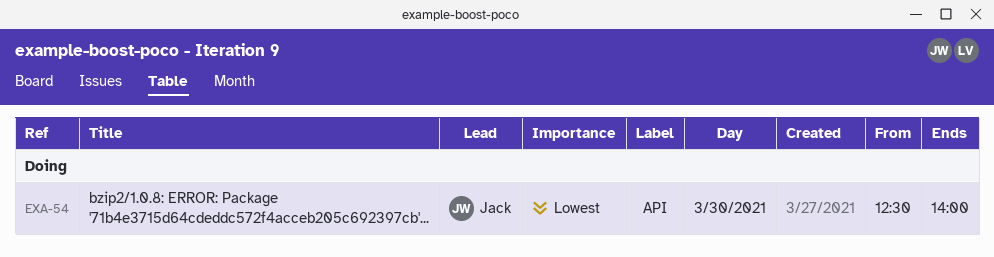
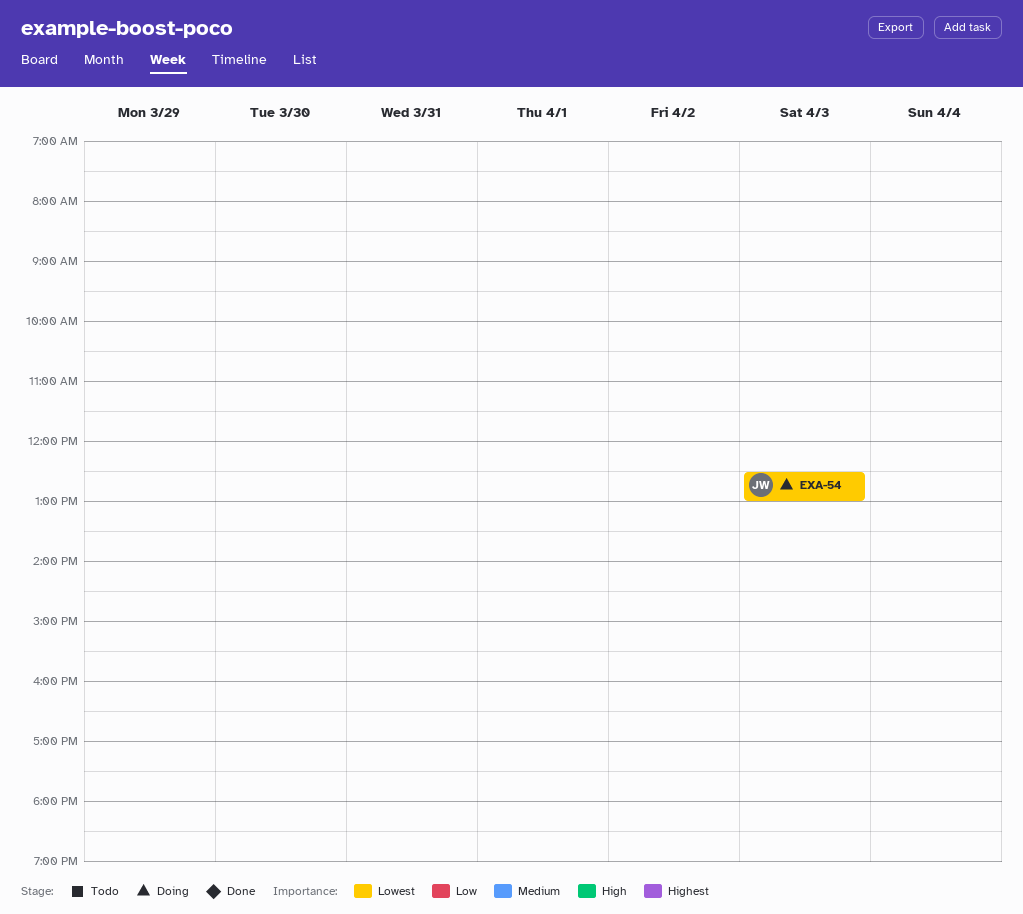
EXA-54, day: Mar 30 -> Apr 3
EXA-54, ends: 14:00 -> 13:00

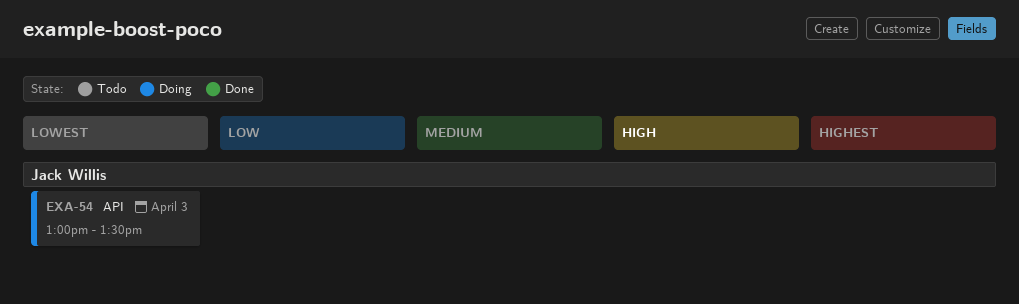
EXA-54, begins: 12:30 -> 13:00
EXA-54, ends: 13:00 -> 13:30

